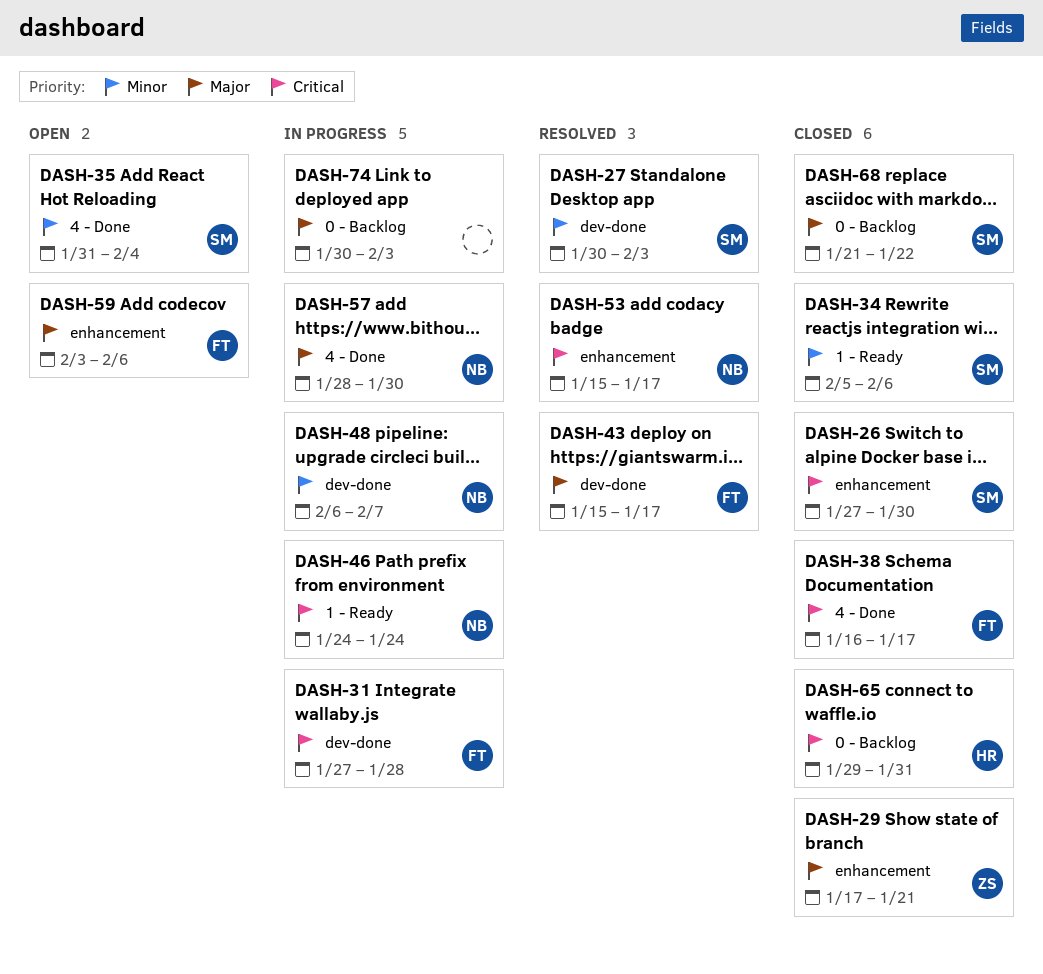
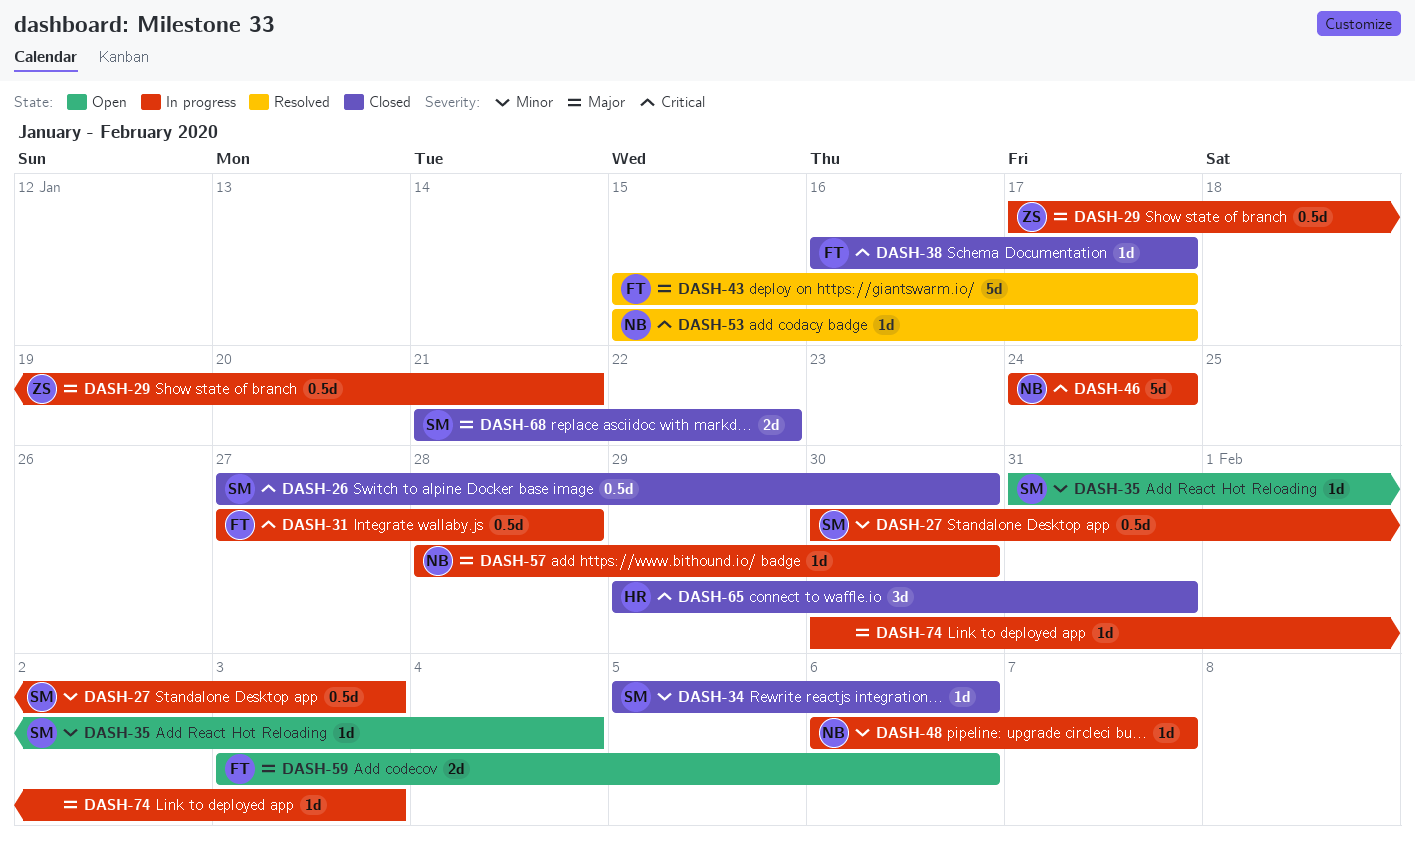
DASH-27, status: Resolved -> In progress
DASH-29, status: Closed -> In progress

